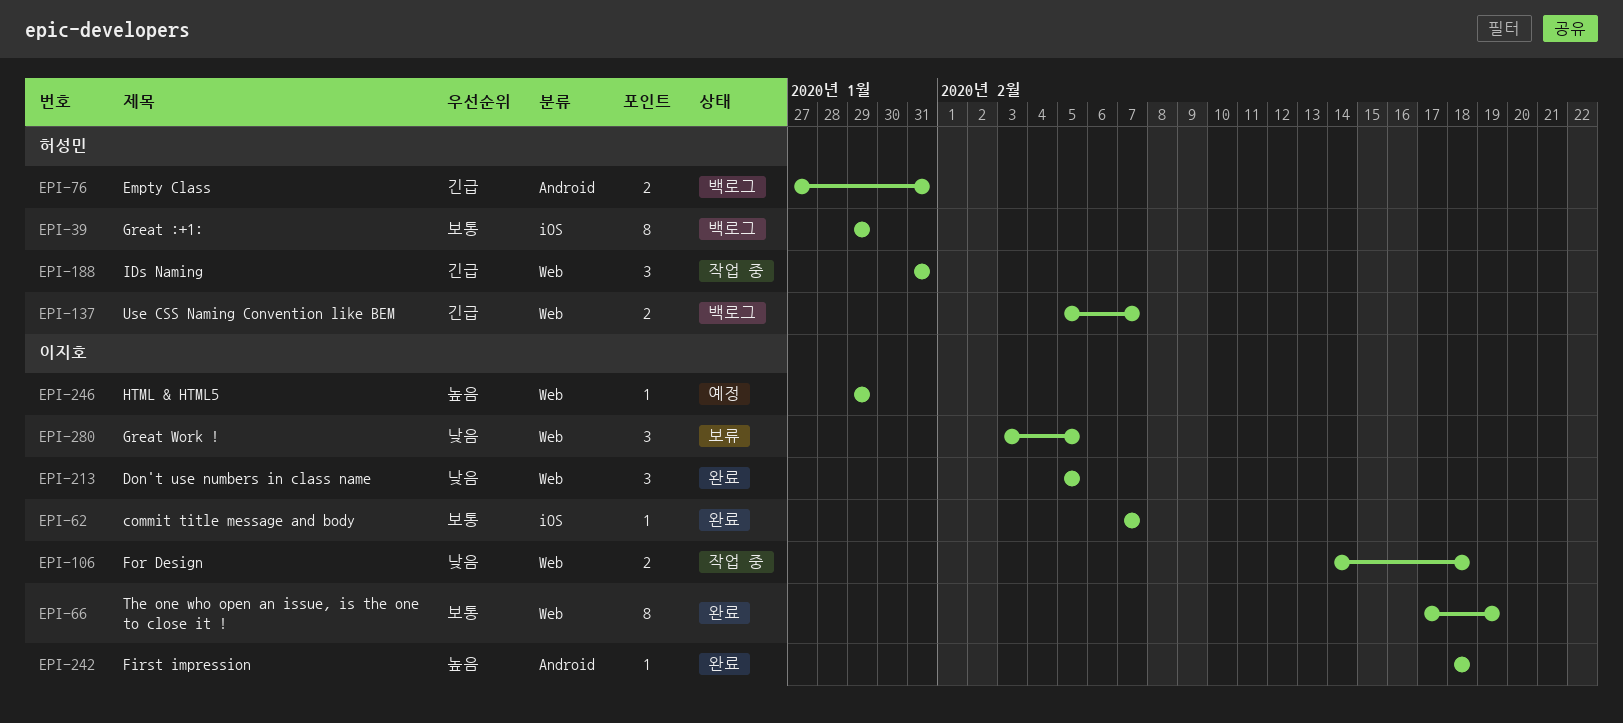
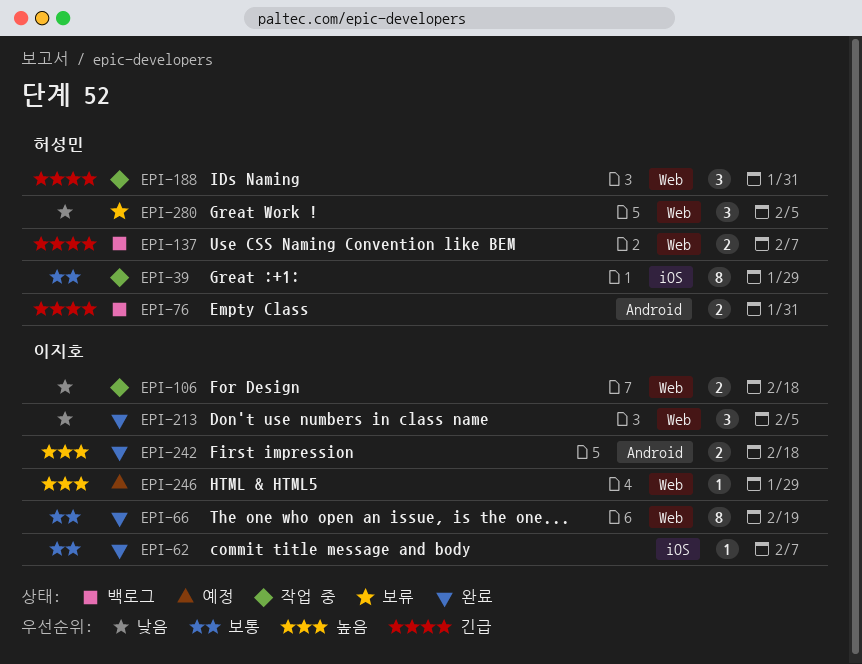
EPI-39, status: 백로그 -> 작업 중
EPI-242, estimate: 1 -> 2
EPI-280, owner: 이지호 -> 허성민

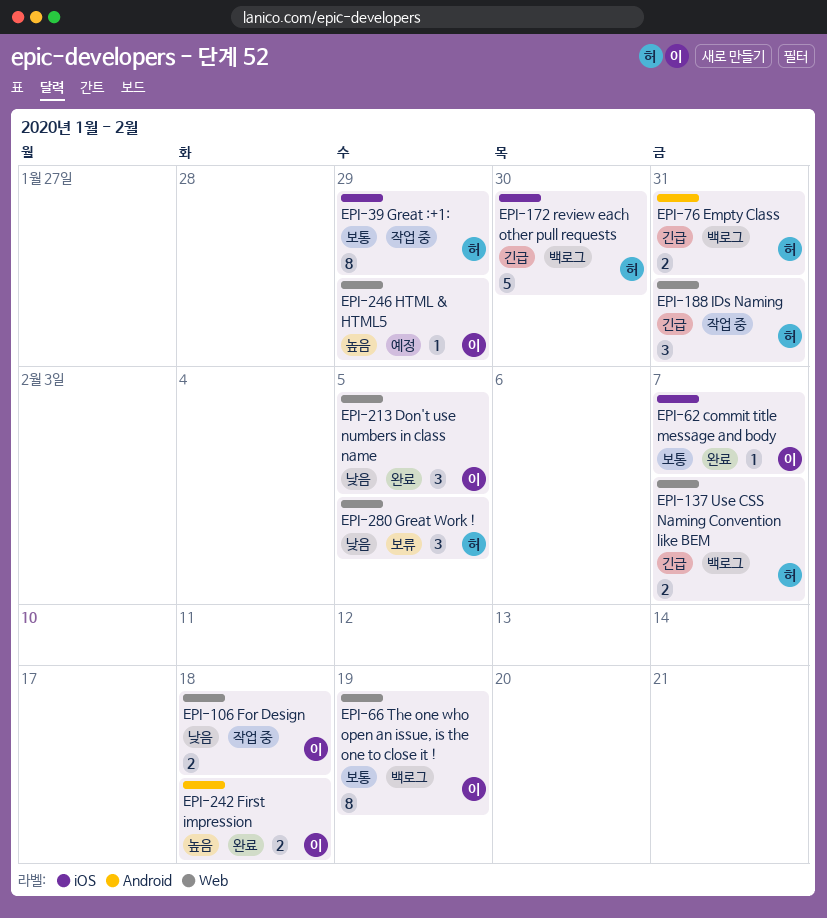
EPI-66, status: 완료 -> 백로그
EPI-172: none -> present

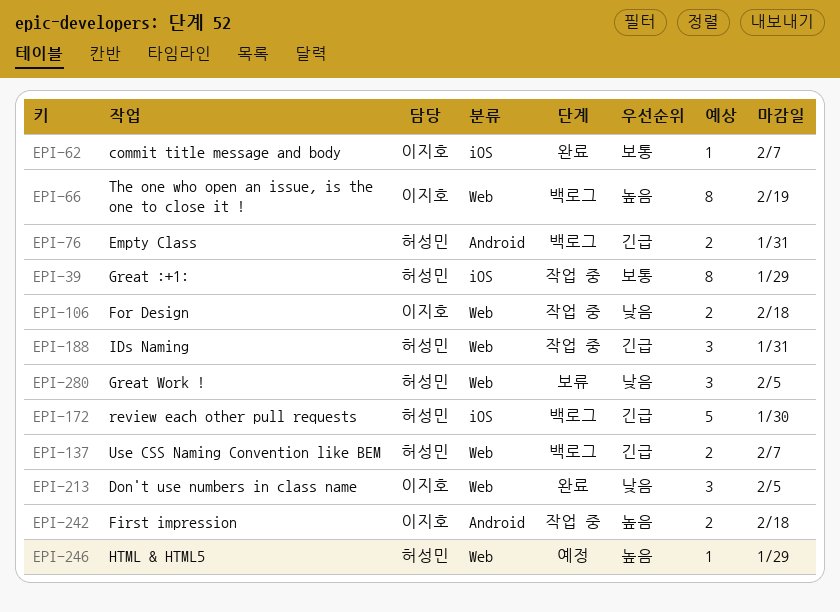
EPI-66, priority: 보통 -> 높음
EPI-242, status: 완료 -> 작업 중
EPI-246, owner: 이지호 -> 허성민

